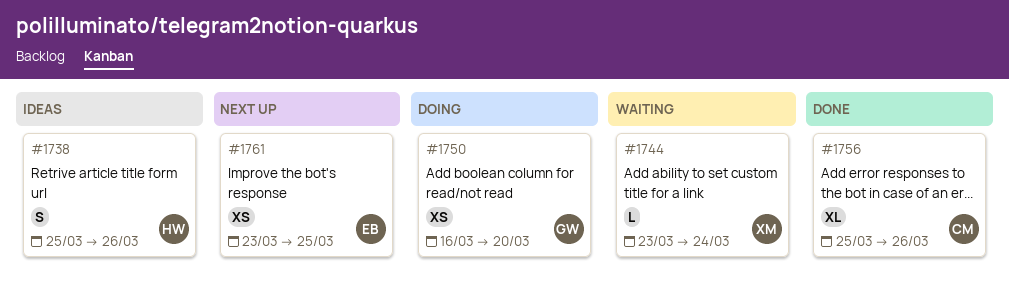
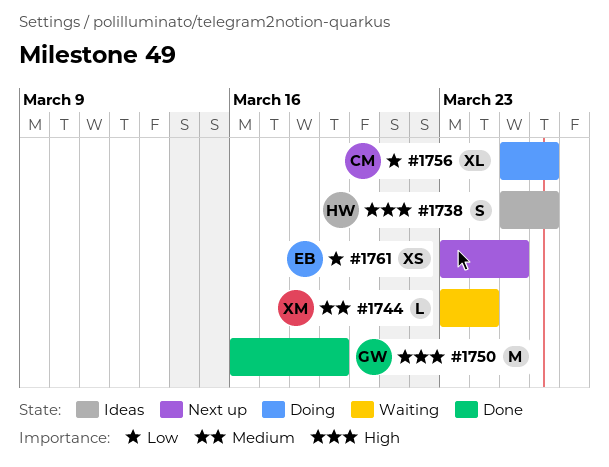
#1750, status: Doing -> Done
#1750, estimate: XS -> M
#1750, due: Mar 20 -> Mar 19
#1756, status: Done -> Doing

